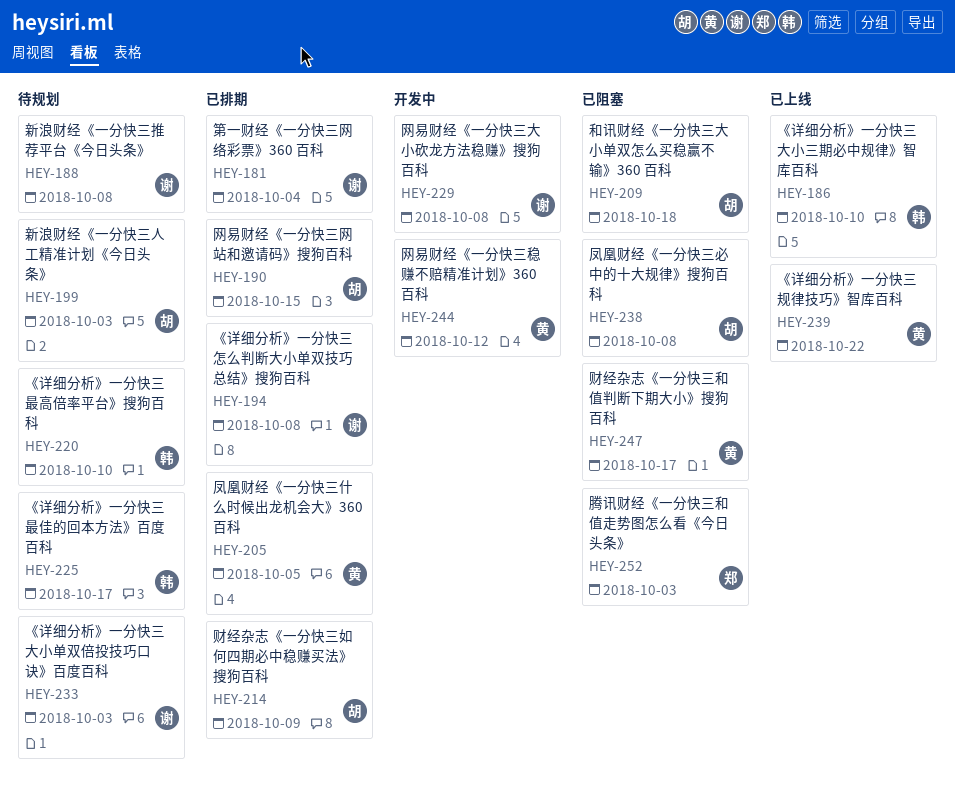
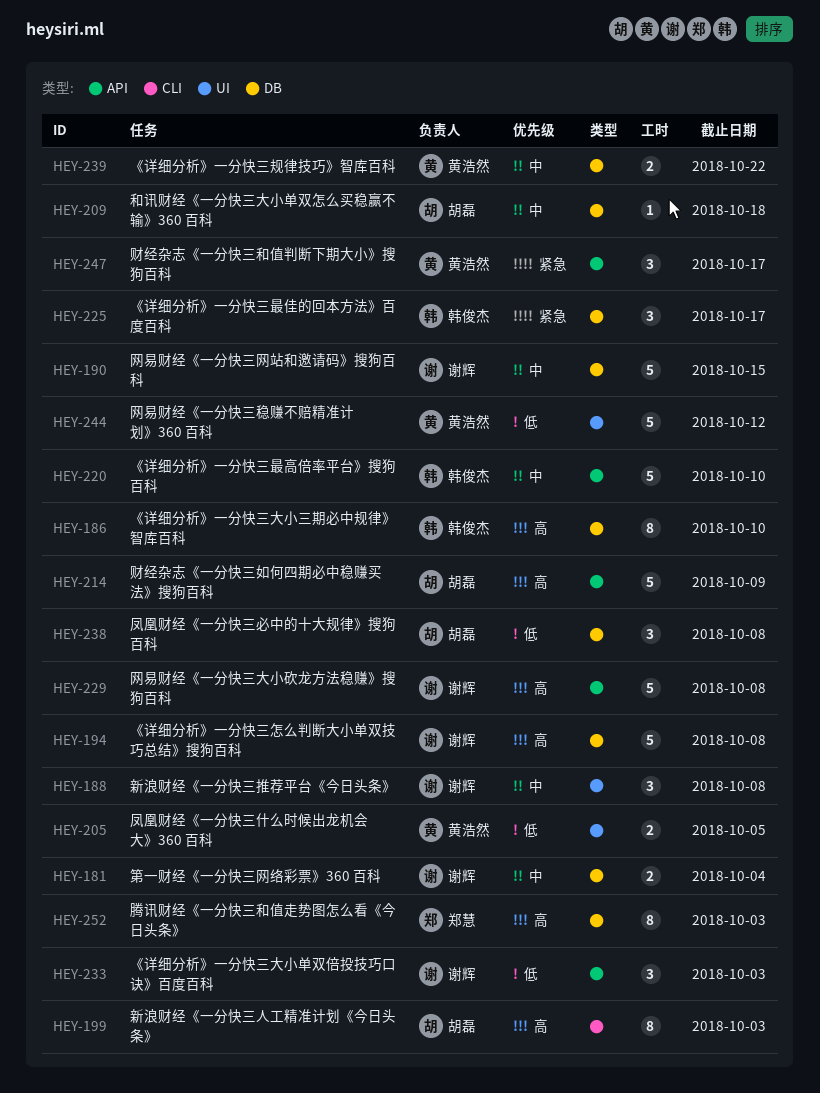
HEY-190, owner: 胡磊 -> 谢辉

